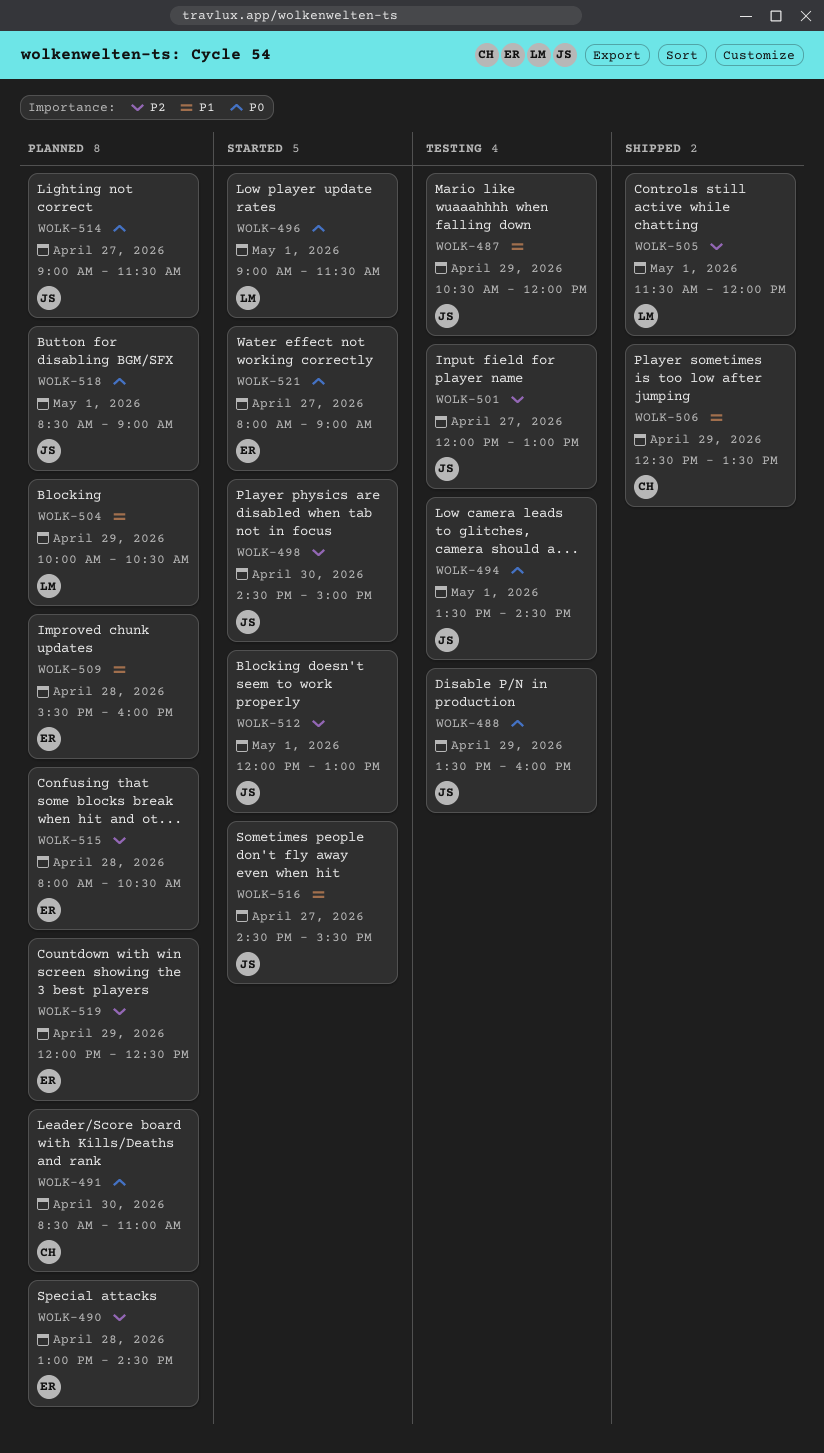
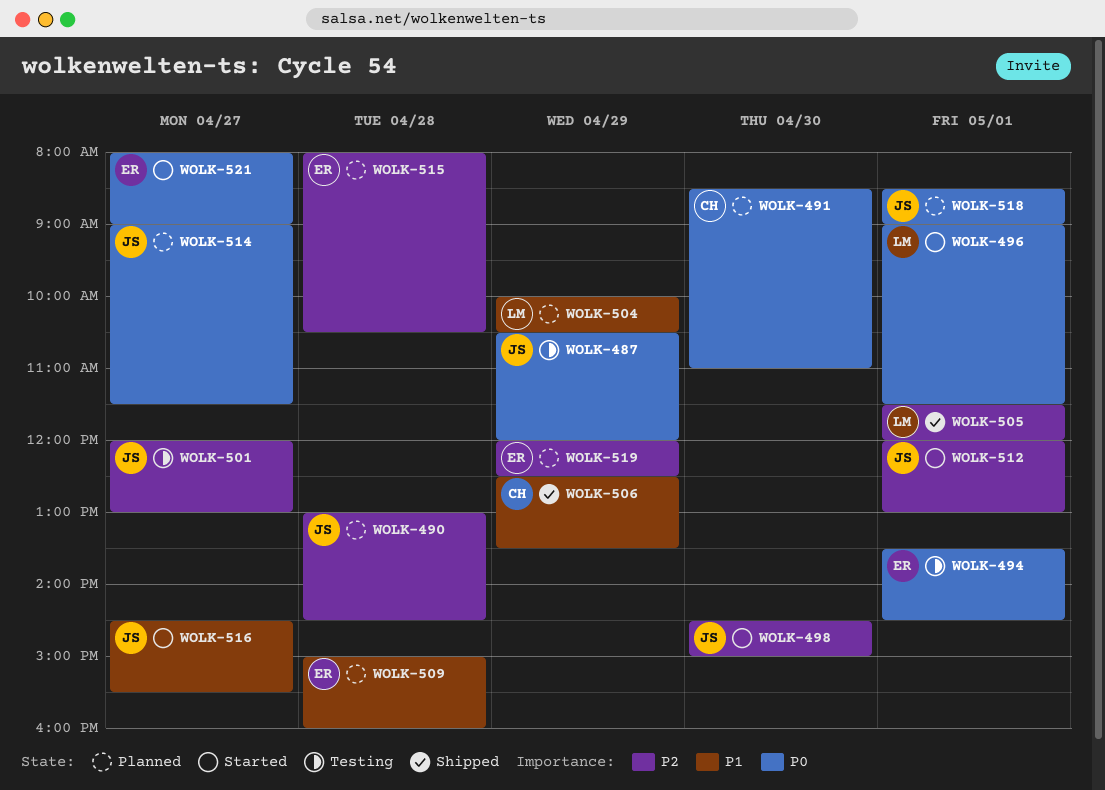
WOLK-487, priority: P1 -> P0
WOLK-488: present -> none
WOLK-490, owner: ER -> JS
WOLK-494, owner: JS -> ER
WOLK-509, begins: 15:30 -> 15:00

